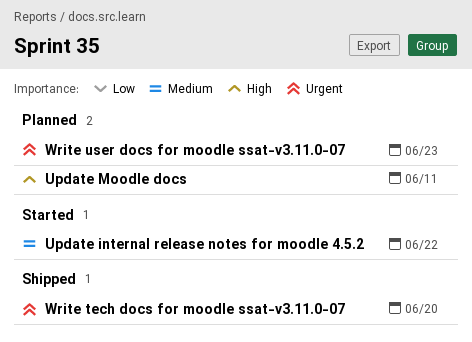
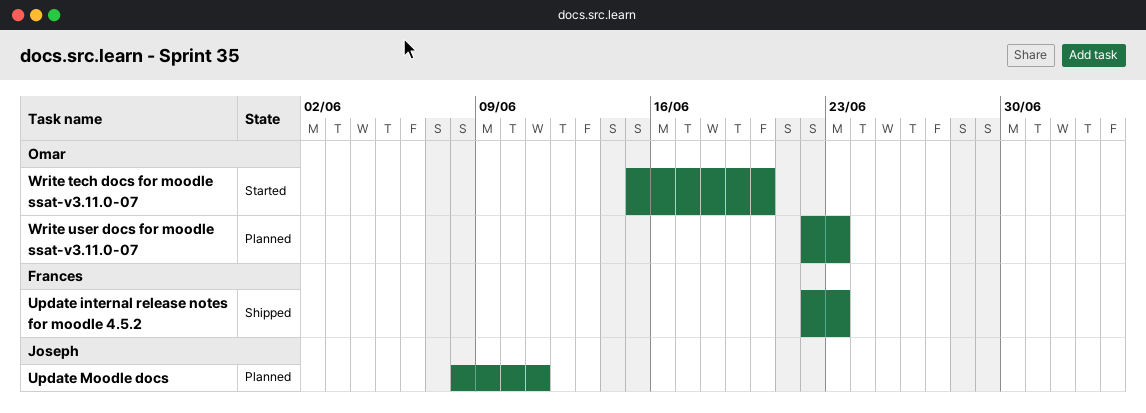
Update internal release notes for moodle 4.5.2, status: Started -> Shipped
Update internal release notes for moodle 4.5.2, due: Jun 22 -> Jun 23
Write tech docs for moodle ssat-v3.11.0-07, status: Shipped -> Started

